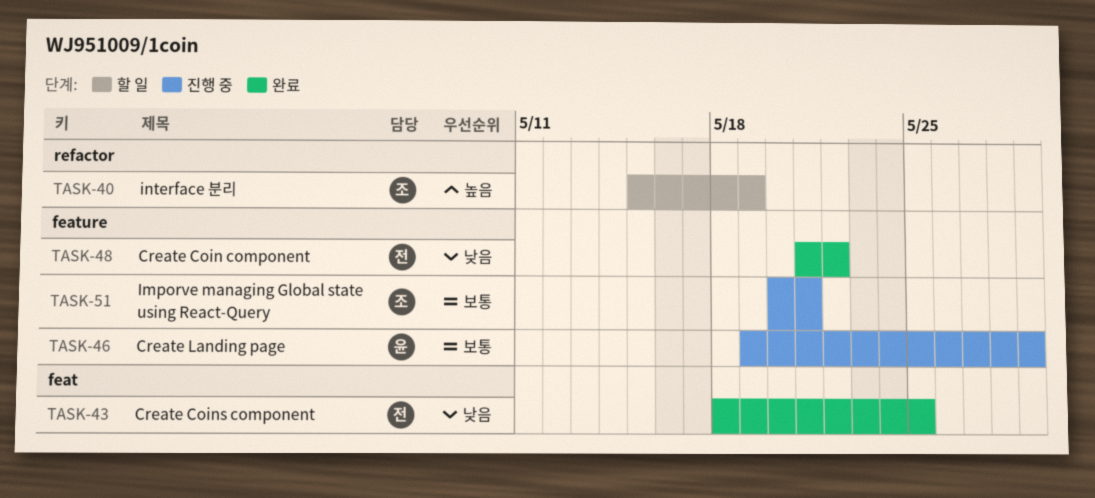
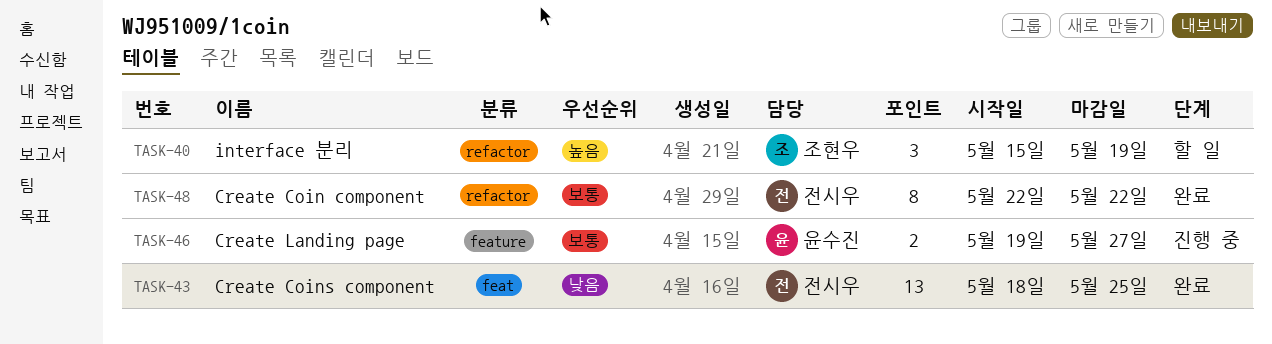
TASK-46, due: May 29 -> May 27
TASK-48, priority: 낮음 -> 보통
TASK-48, label: feature -> refactor
TASK-48, start: May 21 -> May 22
TASK-51: present -> none

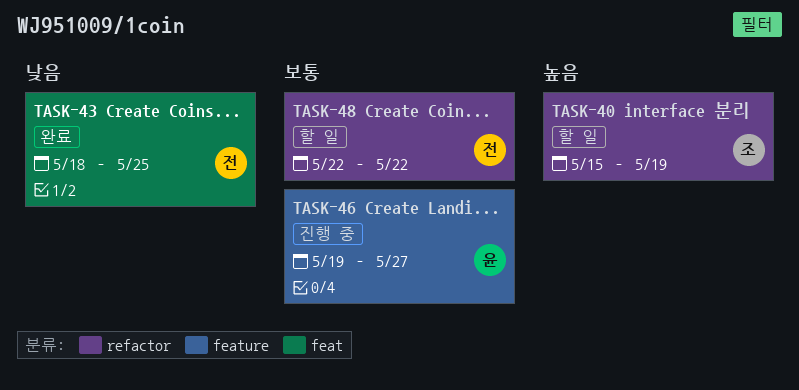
TASK-48, status: 완료 -> 할 일

